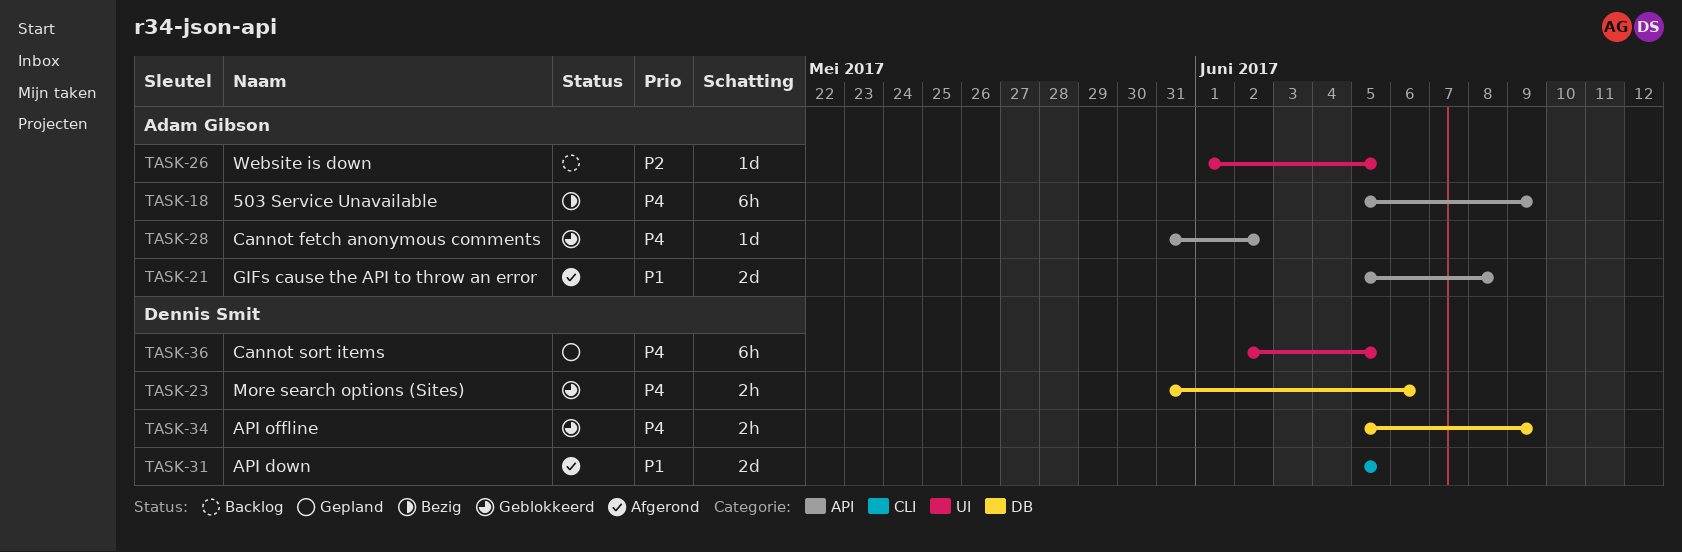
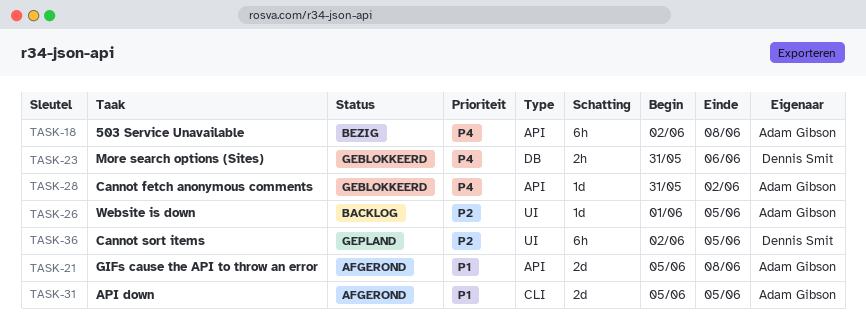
TASK-18, start: Jun 5 -> Jun 2
TASK-18, due: Jun 9 -> Jun 8
TASK-31, owner: Dennis Smit -> Adam Gibson
TASK-34: present -> none
TASK-36, priority: P4 -> P2

